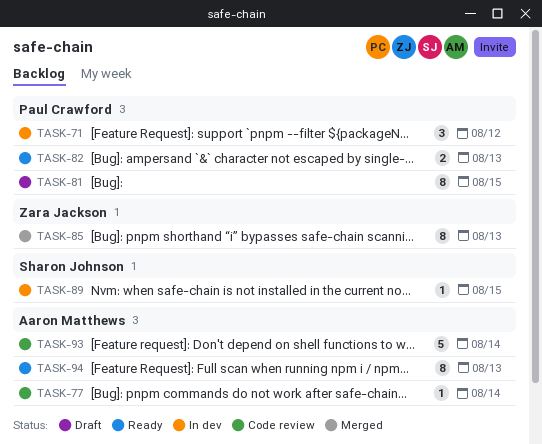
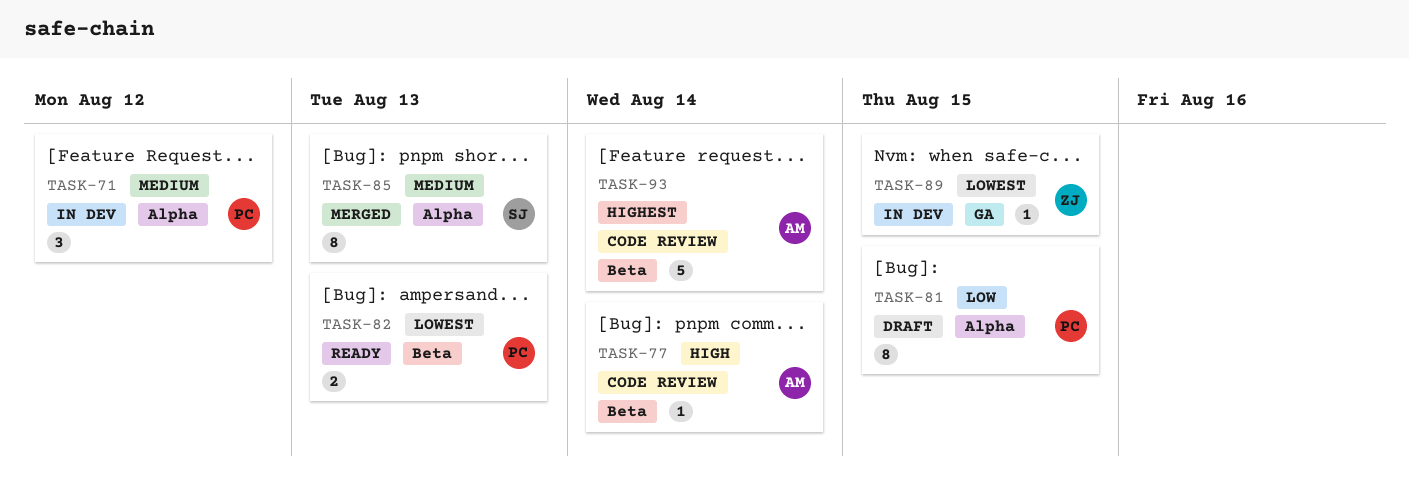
TASK-85, owner: Zara Jackson -> Sharon Johnson
TASK-89, owner: Sharon Johnson -> Zara Jackson
TASK-94: present -> none

